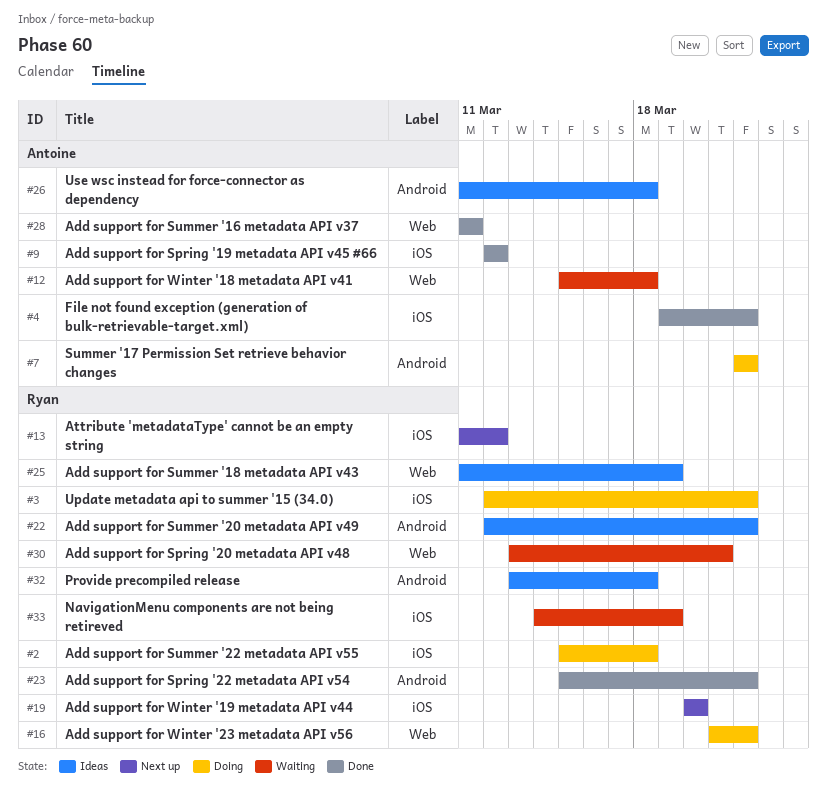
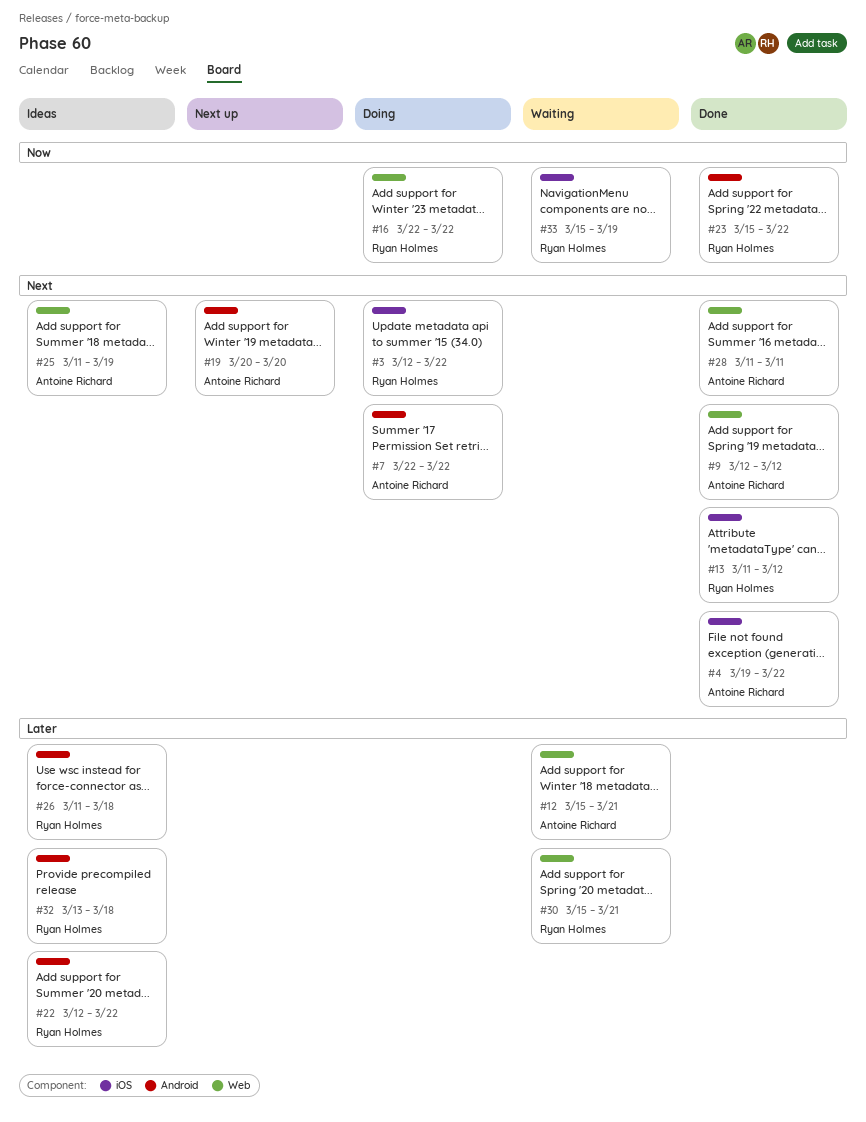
#2: present -> none
#9, label: iOS -> Web
#12, due: Mar 18 -> Mar 21
#13, status: Next up -> Done
#16, start: Mar 21 -> Mar 22
#19, owner: Ryan Holmes -> Antoine Richard
#19, label: iOS -> Android
#25, owner: Ryan Holmes -> Antoine Richard
#26, owner: Antoine Richard -> Ryan Holmes
#30, start: Mar 13 -> Mar 15
#33, start: Mar 14 -> Mar 15

